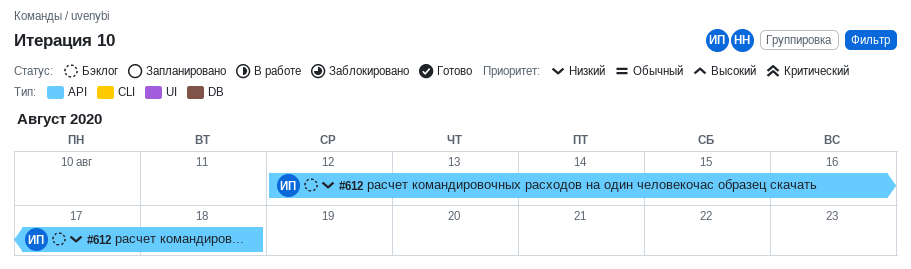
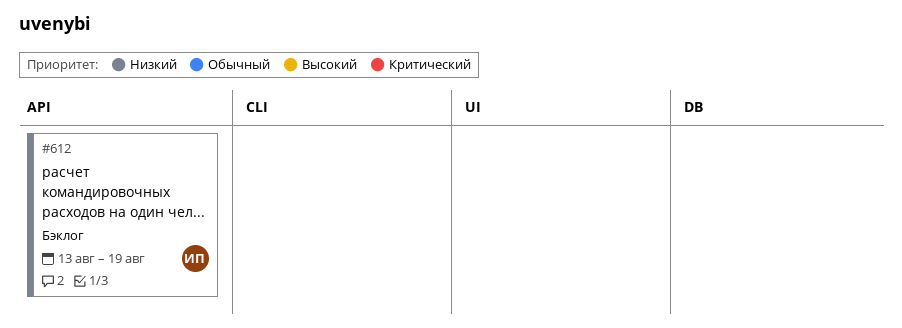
#612, start: Aug 12 -> Aug 13
#612, due: Aug 18 -> Aug 19

